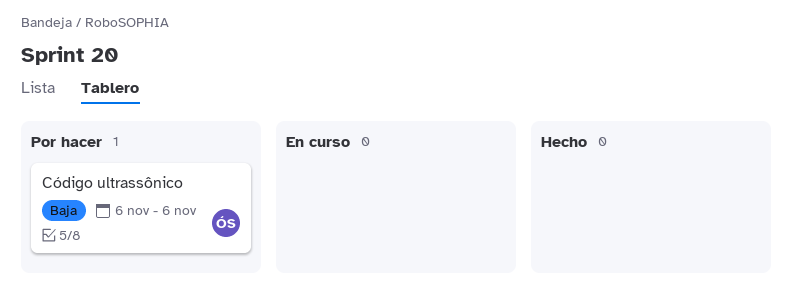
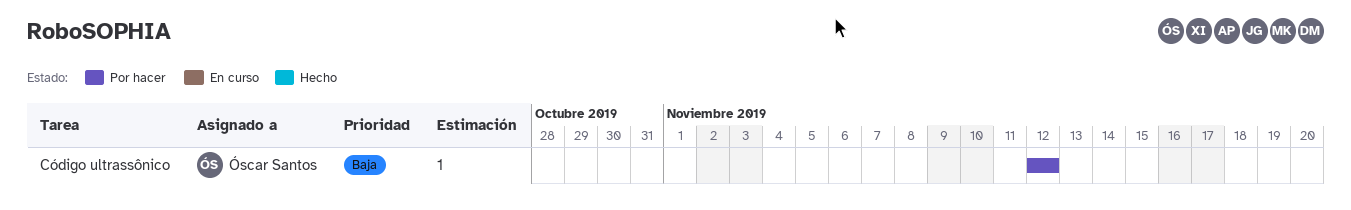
Código ultrassônico, start: Nov 6 -> Nov 12
Código ultrassônico, due: Nov 6 -> Nov 12

